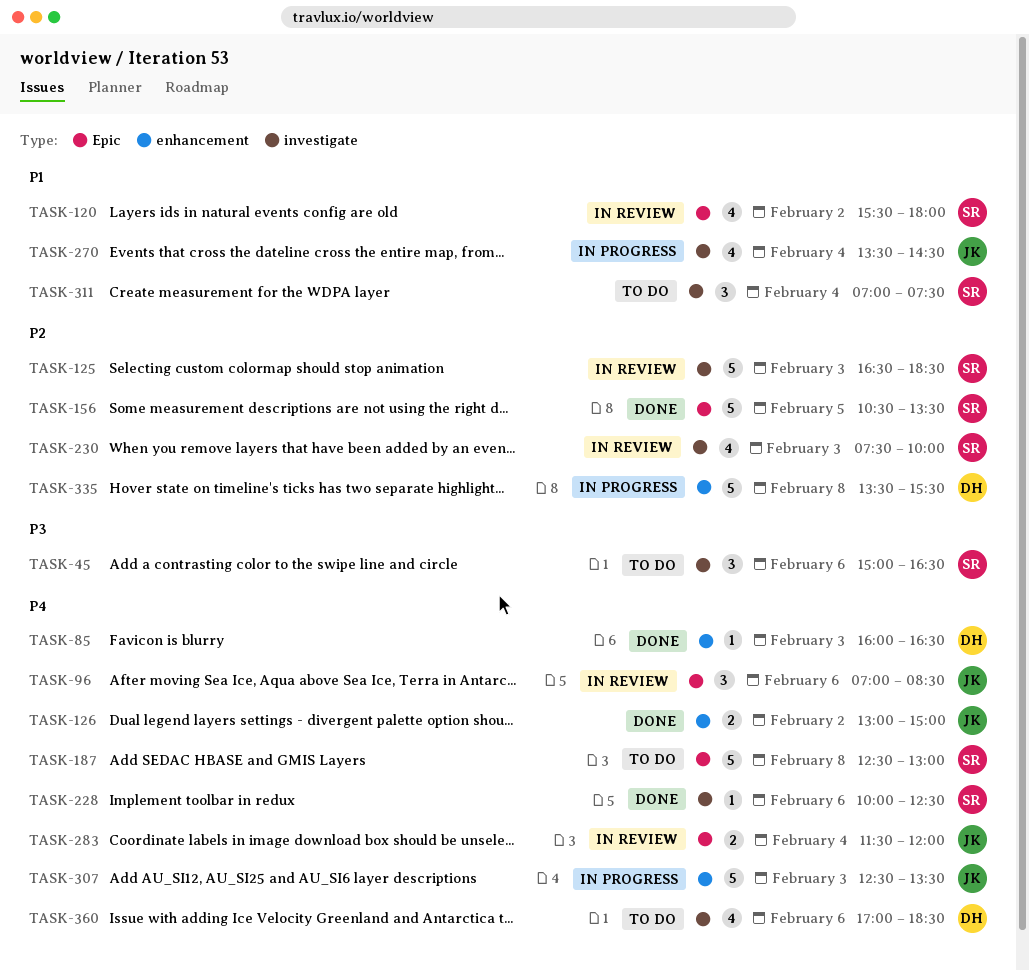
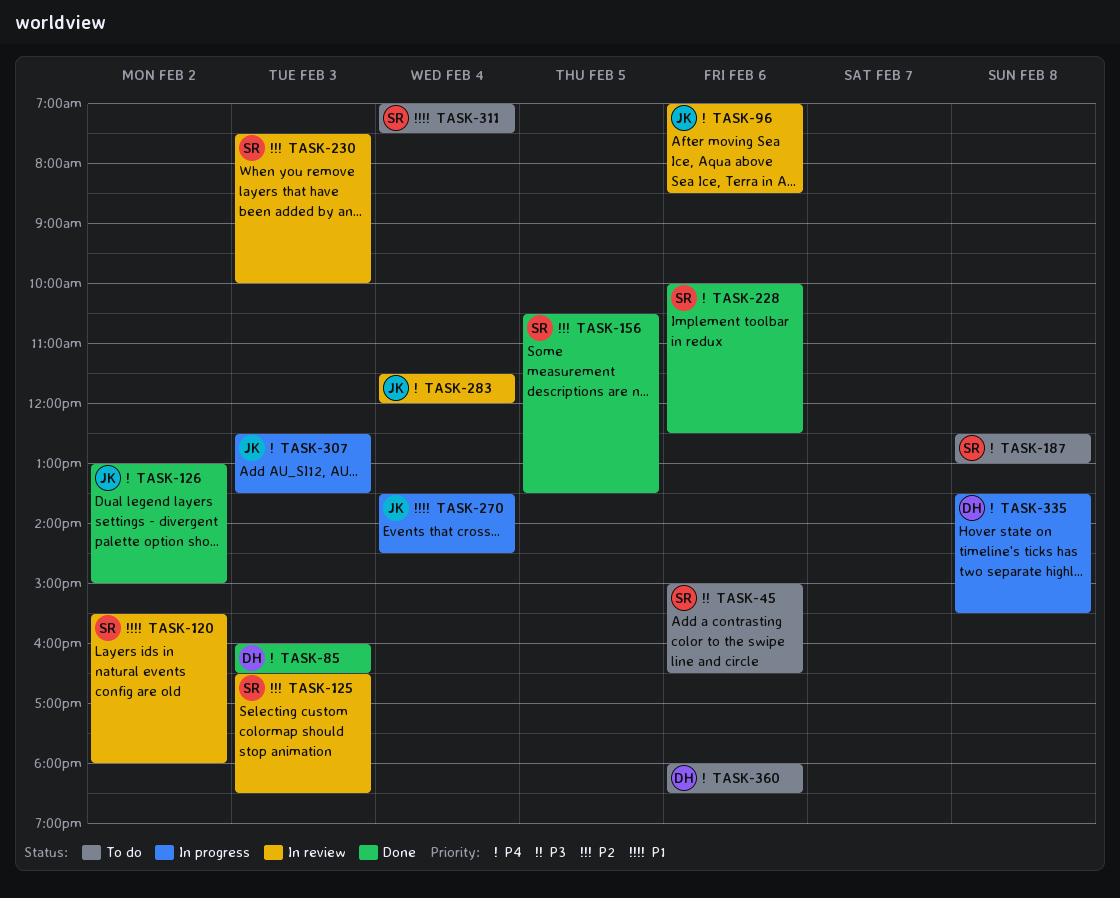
TASK-335, priority: P2 -> P4
TASK-360, begins: 17:00 -> 18:00

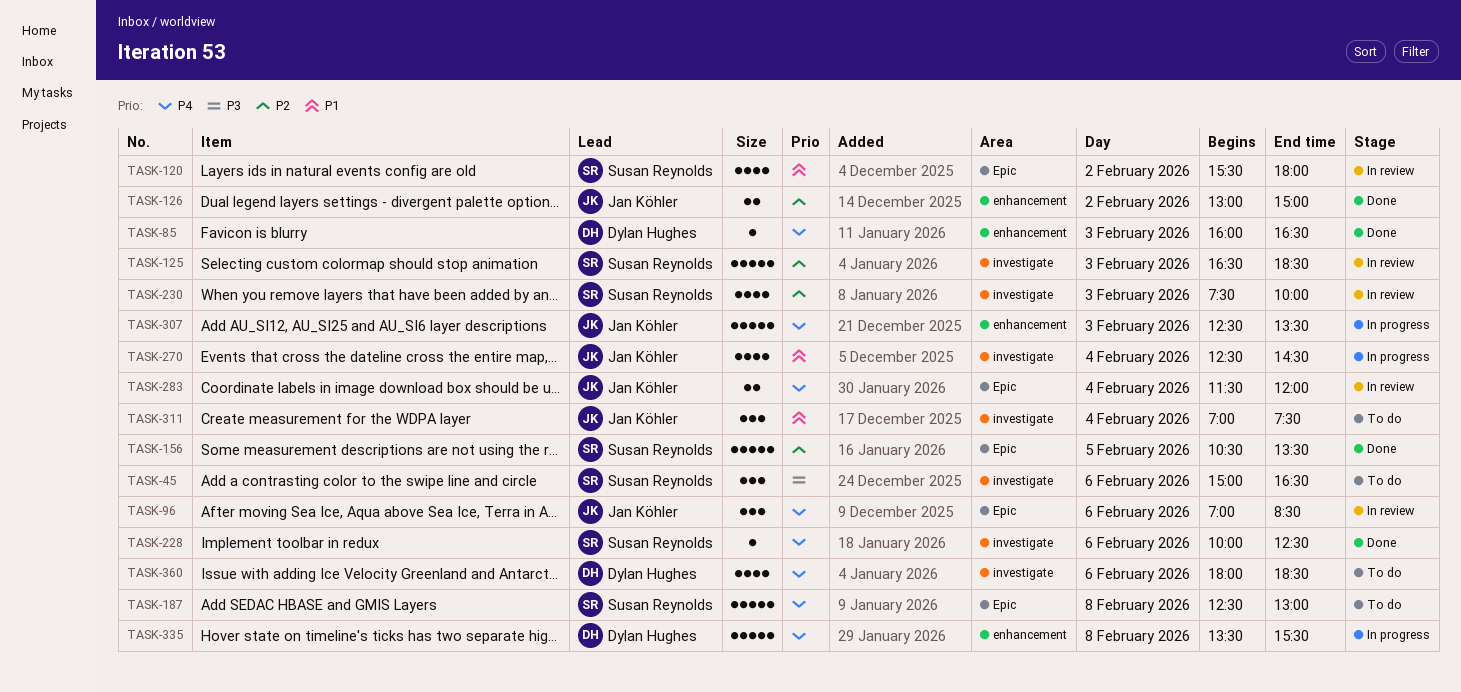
TASK-126, priority: P4 -> P2
TASK-270, begins: 13:30 -> 12:30
TASK-311, owner: Susan Reynolds -> Jan Köhler

